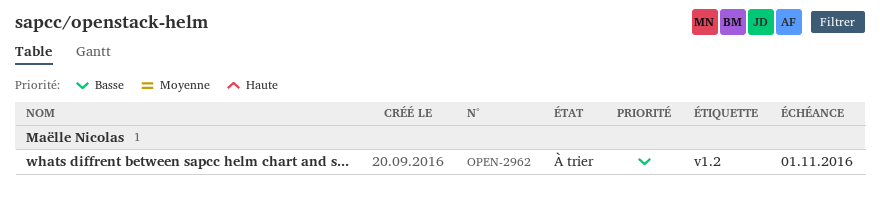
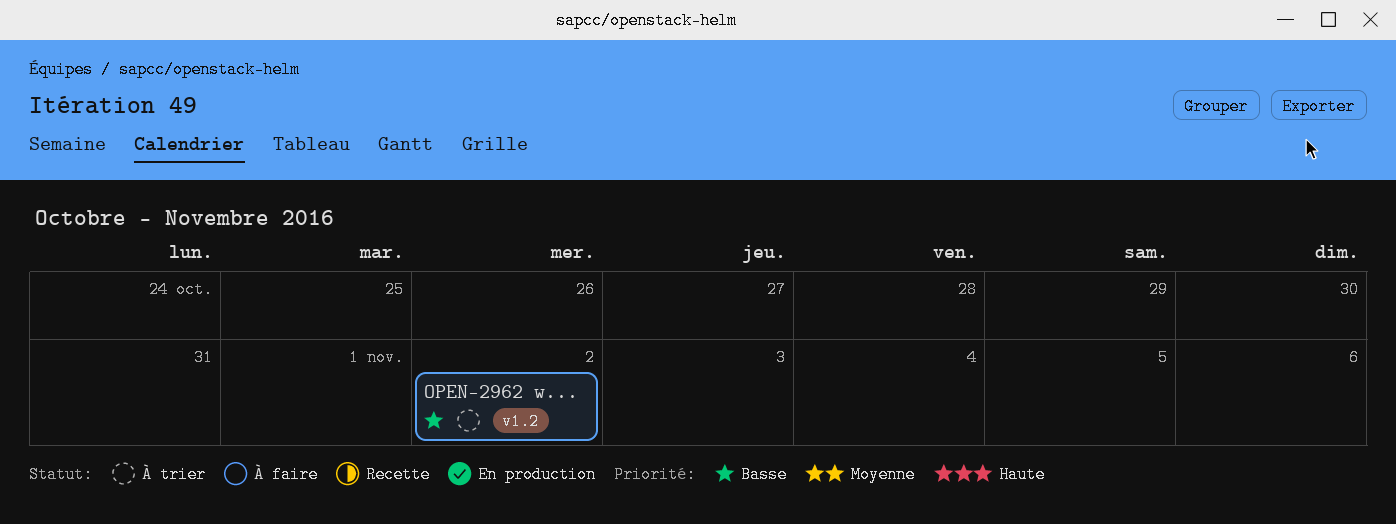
OPEN-2962, due: Nov 1 -> Nov 2

